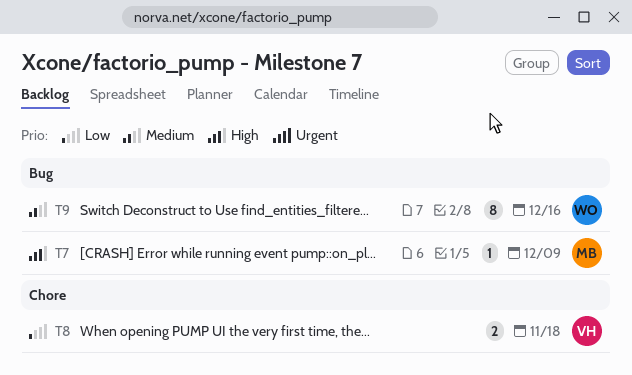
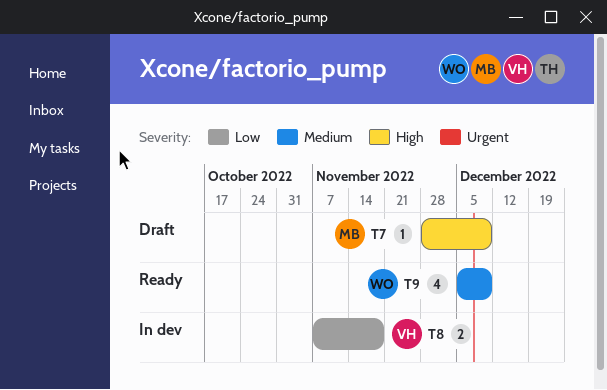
T9, estimate: 8 -> 4
T9, due: Dec 16 -> Dec 9

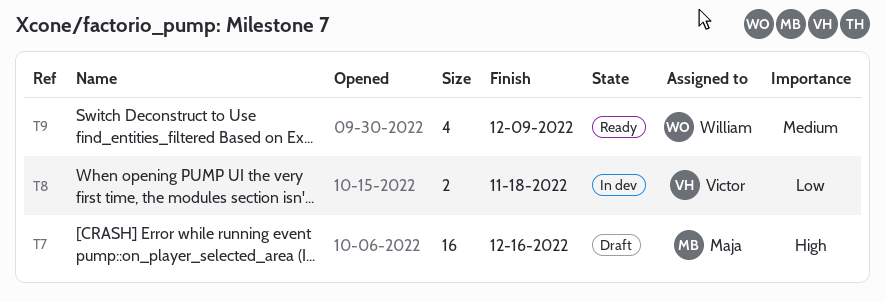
T7, estimate: 1 -> 16
T7, due: Dec 9 -> Dec 16

